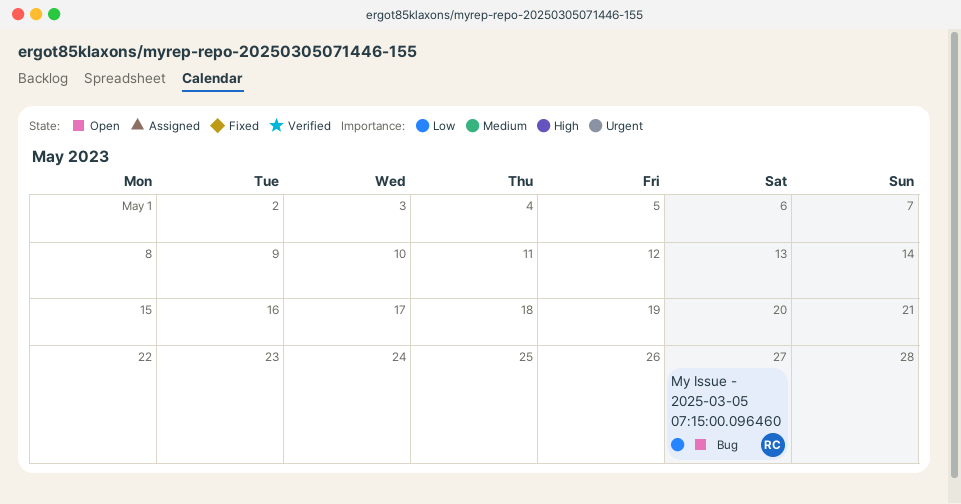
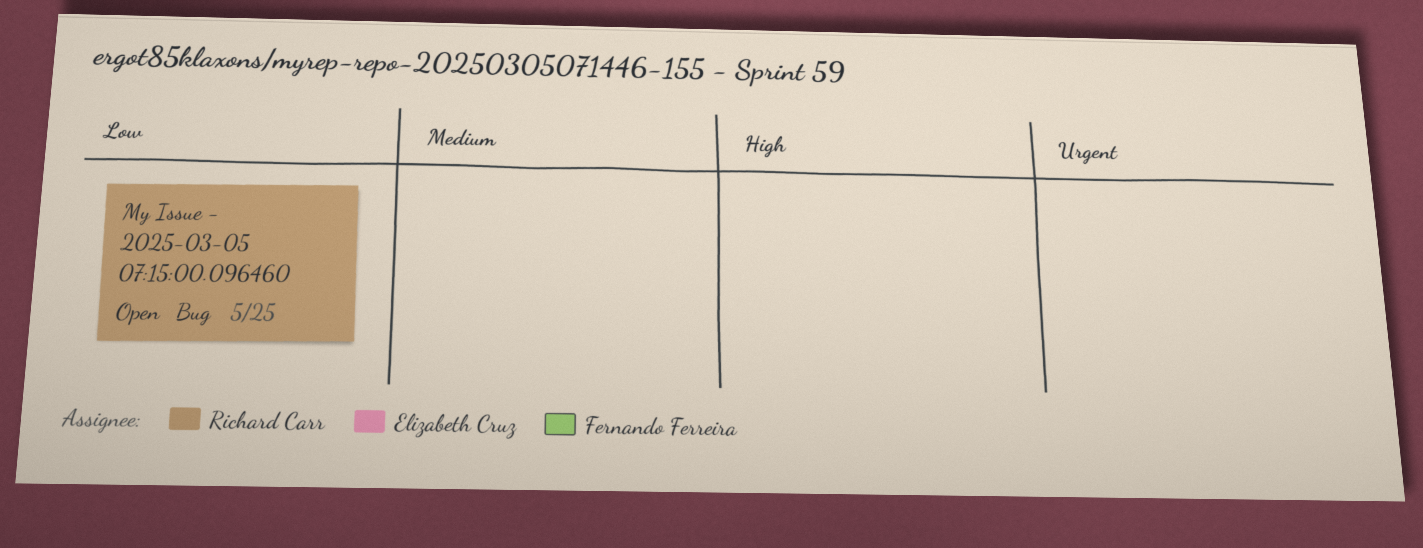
My Issue - 2025-03-05 07:15:00.096460, due: May 27 -> May 25

